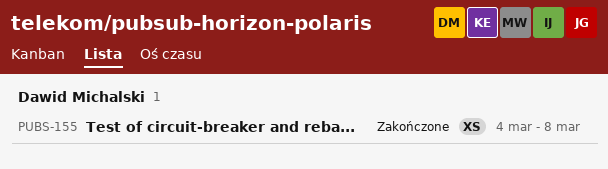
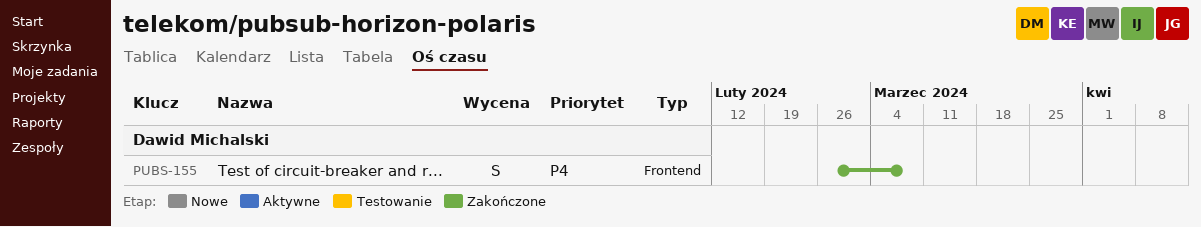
PUBS-155, estimate: XS -> S
PUBS-155, start: Mar 4 -> Feb 26

